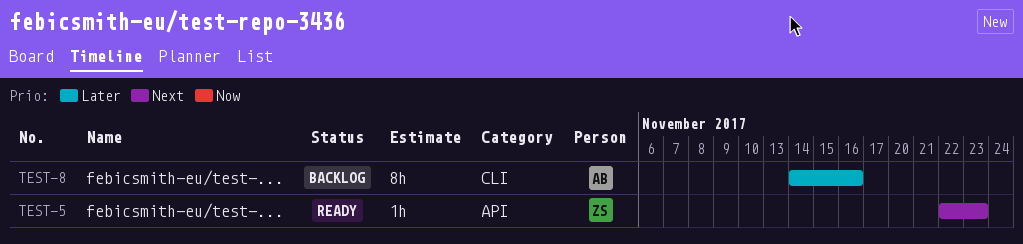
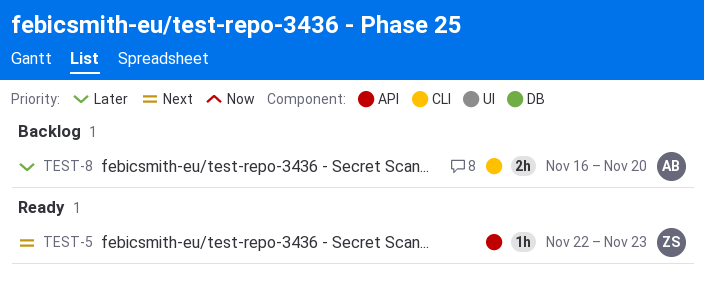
TEST-8, estimate: 8h -> 2h
TEST-8, start: Nov 14 -> Nov 16
TEST-8, due: Nov 16 -> Nov 20

